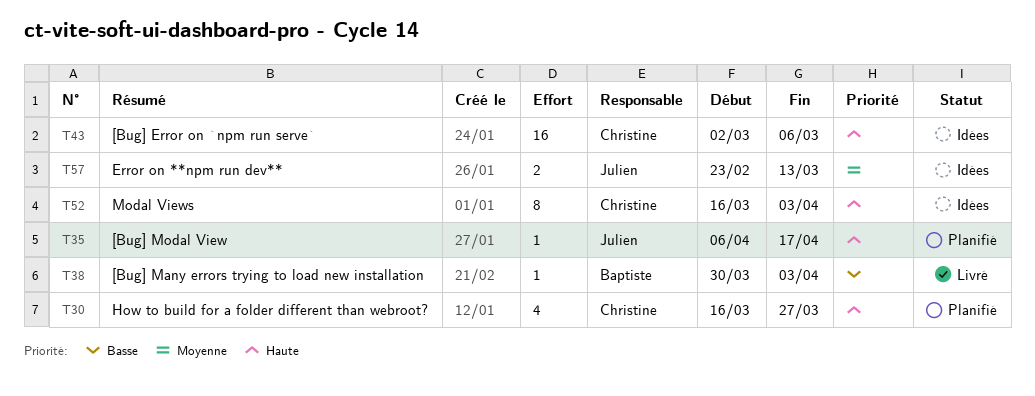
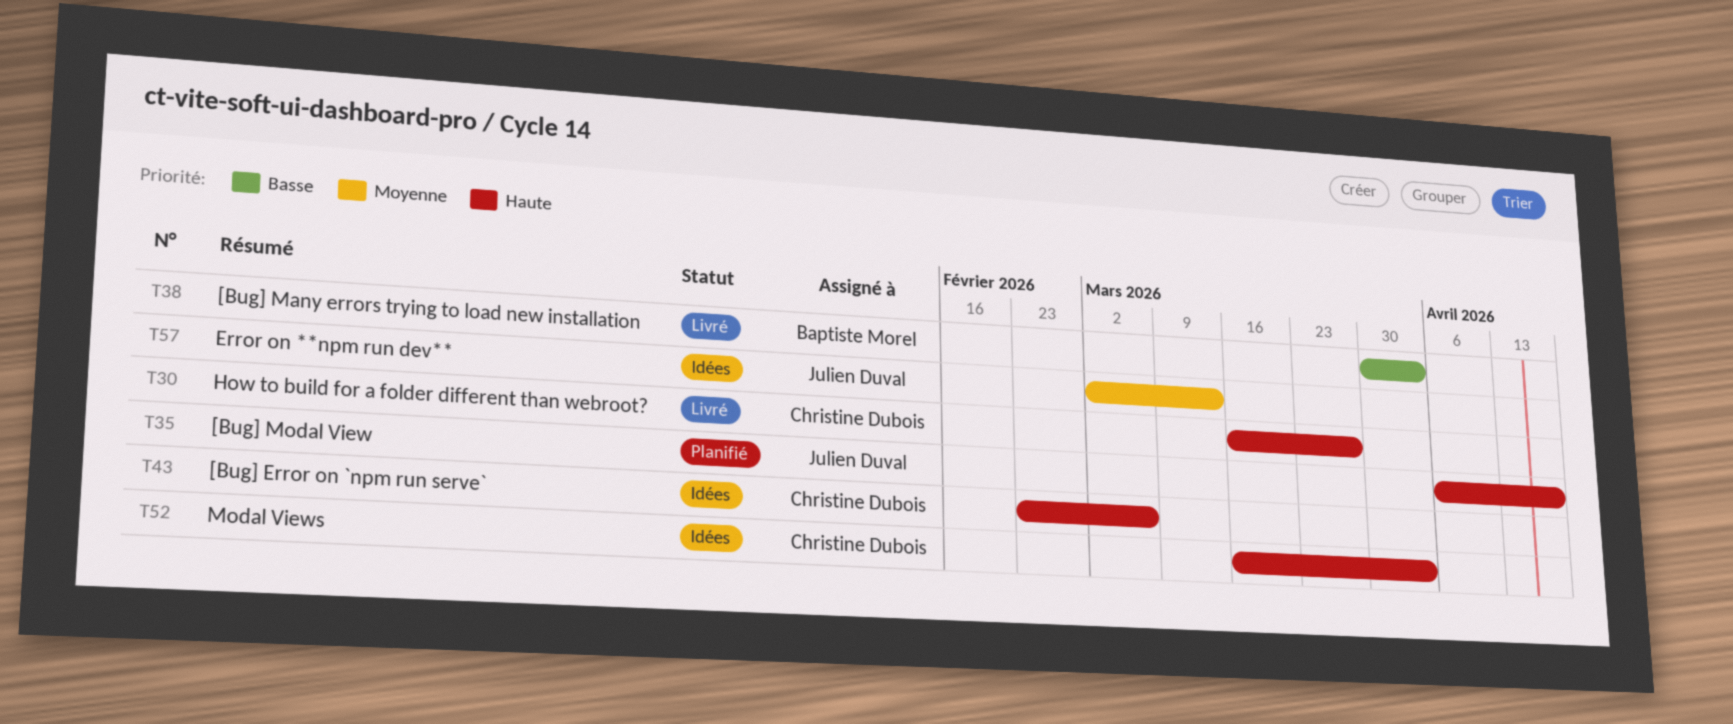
T30, status: Planifié -> Livré
T43, start: Mar 2 -> Feb 23
T57, start: Feb 23 -> Mar 2

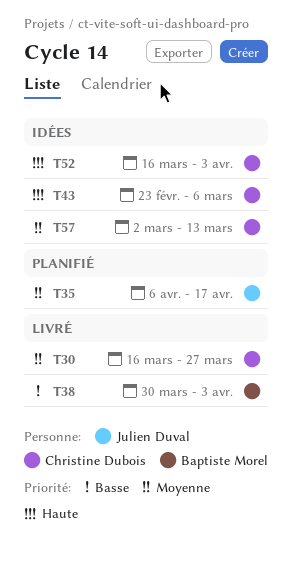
T30, priority: Haute -> Moyenne
T35, priority: Haute -> Moyenne
T57, owner: Julien Duval -> Christine Dubois

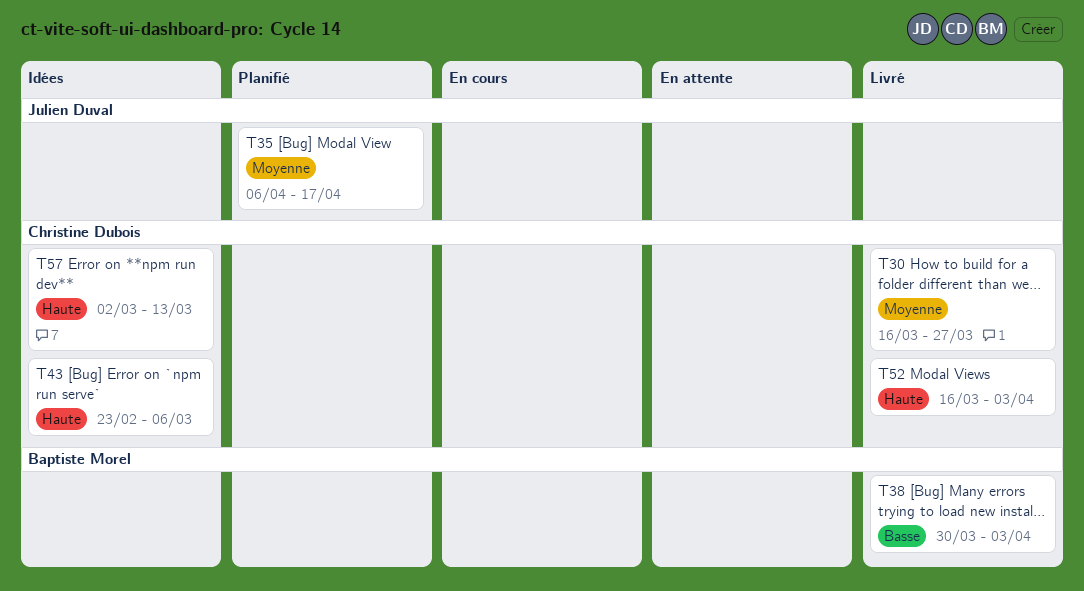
T52, status: Idées -> Livré
T57, priority: Moyenne -> Haute

